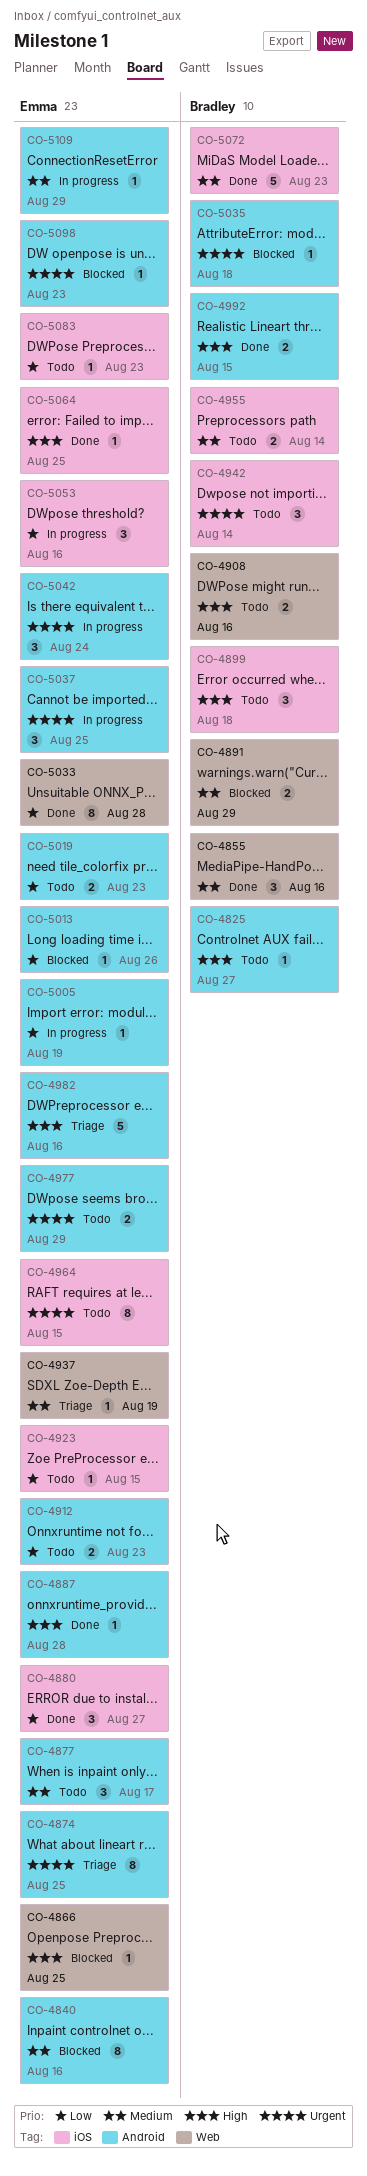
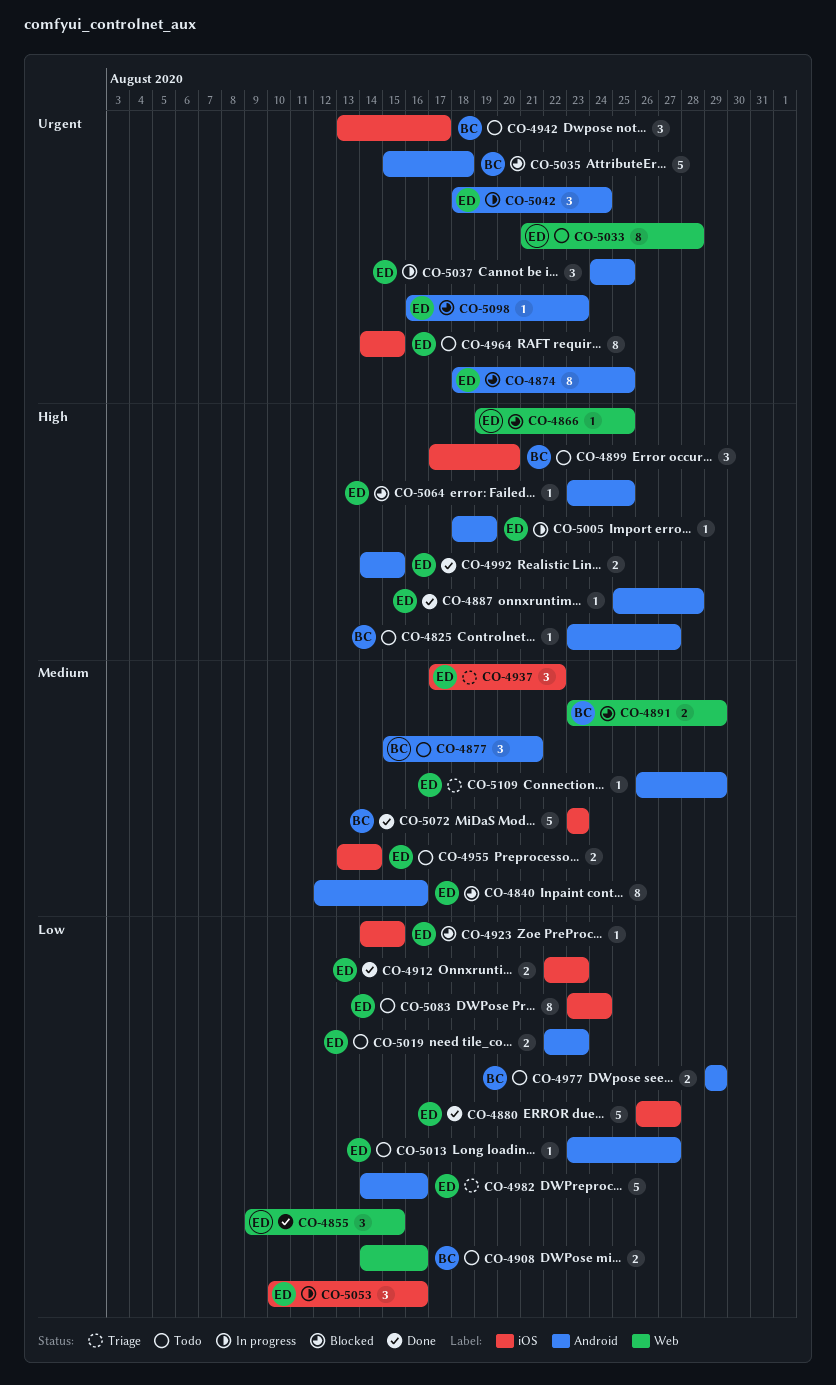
CO-4855, owner: Bradley -> Emma
CO-4855, priority: Medium -> Low
CO-4855, due: Aug 16 -> Aug 15
CO-4874, status: Triage -> Blocked
CO-4877, owner: Emma -> Bradley
CO-4877, due: Aug 17 -> Aug 21
CO-4880, estimate: 3 -> 5
CO-4899, due: Aug 18 -> Aug 20
CO-4908, priority: High -> Low
CO-4912, status: Todo -> Done
CO-4912, label: Android -> iOS
CO-4923, status: Todo -> Blocked
CO-4937, label: Web -> iOS
CO-4937, estimate: 1 -> 3
CO-4937, due: Aug 19 -> Aug 22
CO-4942, due: Aug 14 -> Aug 17
CO-4955, owner: Bradley -> Emma
CO-4977, owner: Emma -> Bradley
CO-4977, priority: Urgent -> Low
CO-4982, priority: High -> Low
CO-4992, owner: Bradley -> Emma
CO-5005, priority: Low -> High
CO-5013, status: Blocked -> Todo
CO-5013, due: Aug 26 -> Aug 27
CO-5033, status: Done -> Todo
CO-5033, priority: Low -> Urgent
CO-5035, estimate: 1 -> 5
CO-5064, status: Done -> Blocked
CO-5064, label: iOS -> Android
CO-5083, estimate: 1 -> 8
CO-5083, due: Aug 23 -> Aug 24
CO-5109, status: In progress -> Triage

